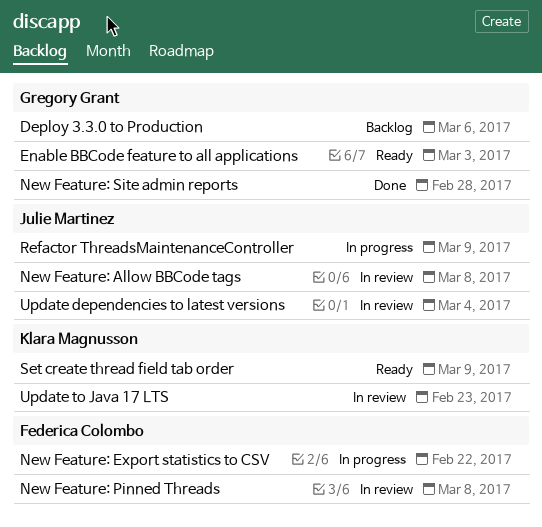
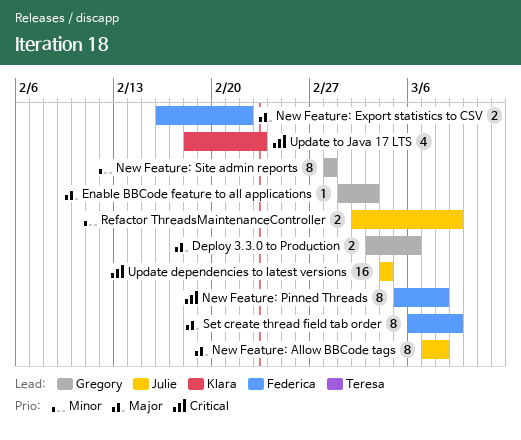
Set create thread field tab order, owner: Klara Magnusson -> Federica Colombo

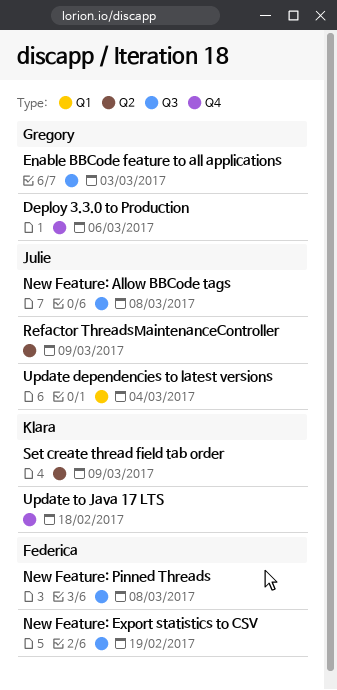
New Feature: Export statistics to CSV, due: Feb 22 -> Feb 19
New Feature: Site admin reports: present -> none
Set create thread field tab order, owner: Federica -> Klara
Update to Java 17 LTS, due: Feb 23 -> Feb 18

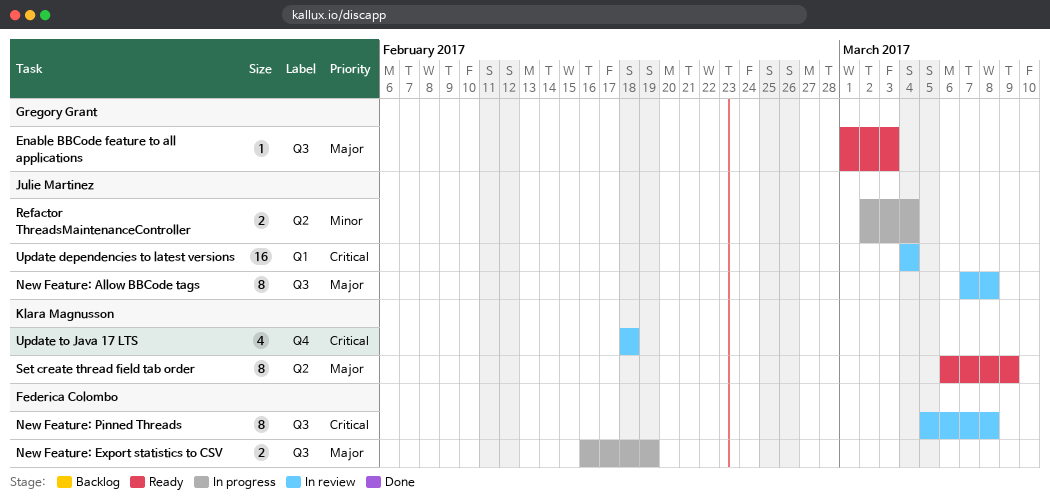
Deploy 3.3.0 to Production: present -> none
Refactor ThreadsMaintenanceController, due: Mar 9 -> Mar 4

